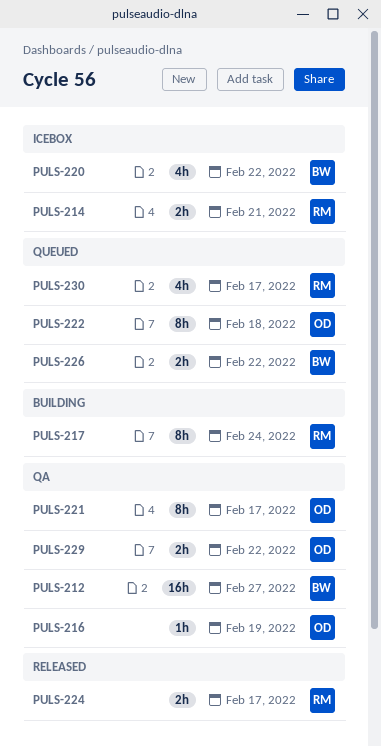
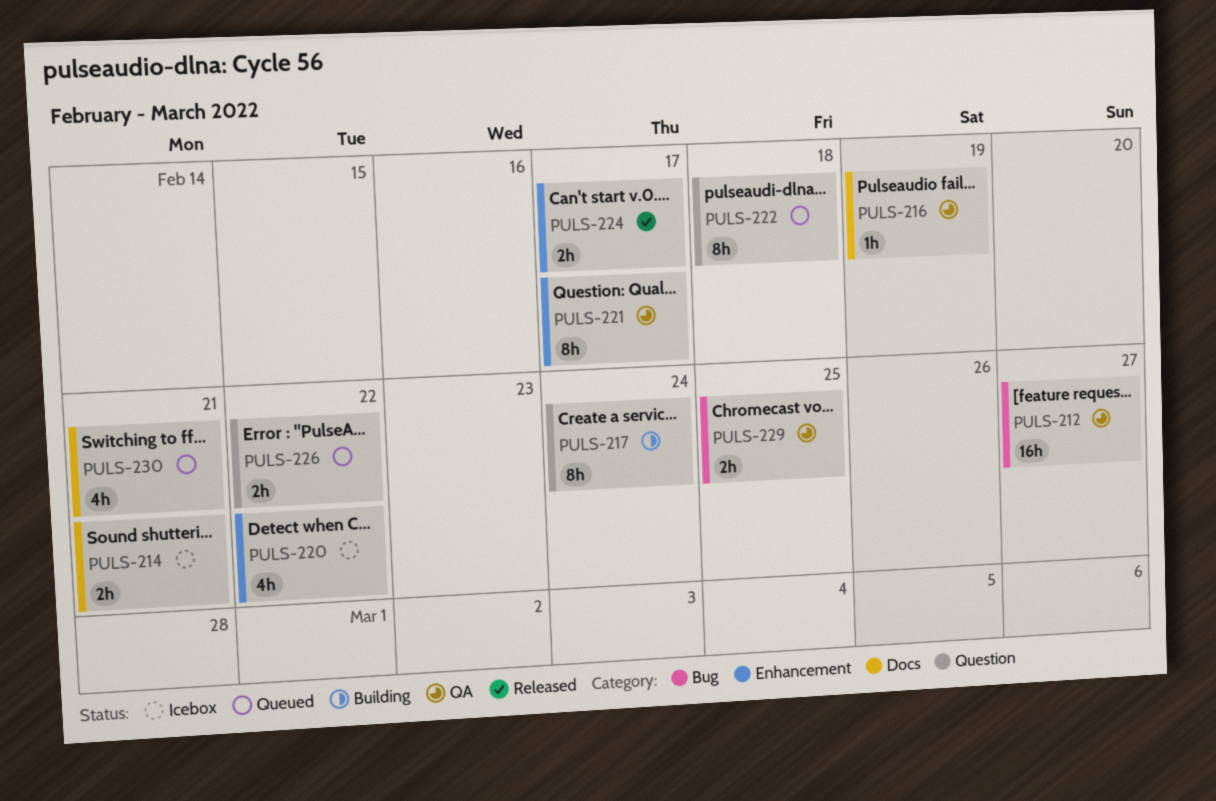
PULS-229, due: Feb 22 -> Feb 25
PULS-230, due: Feb 17 -> Feb 21

